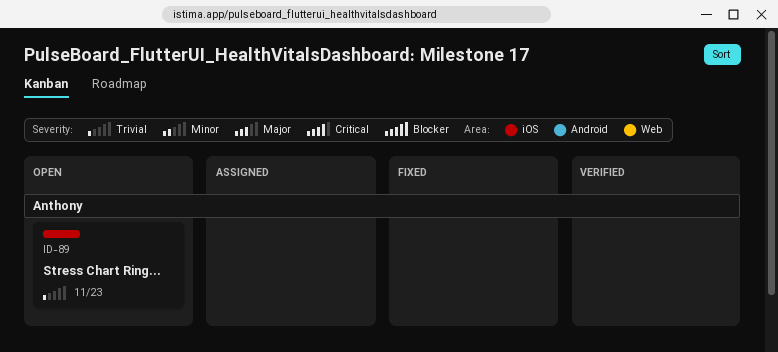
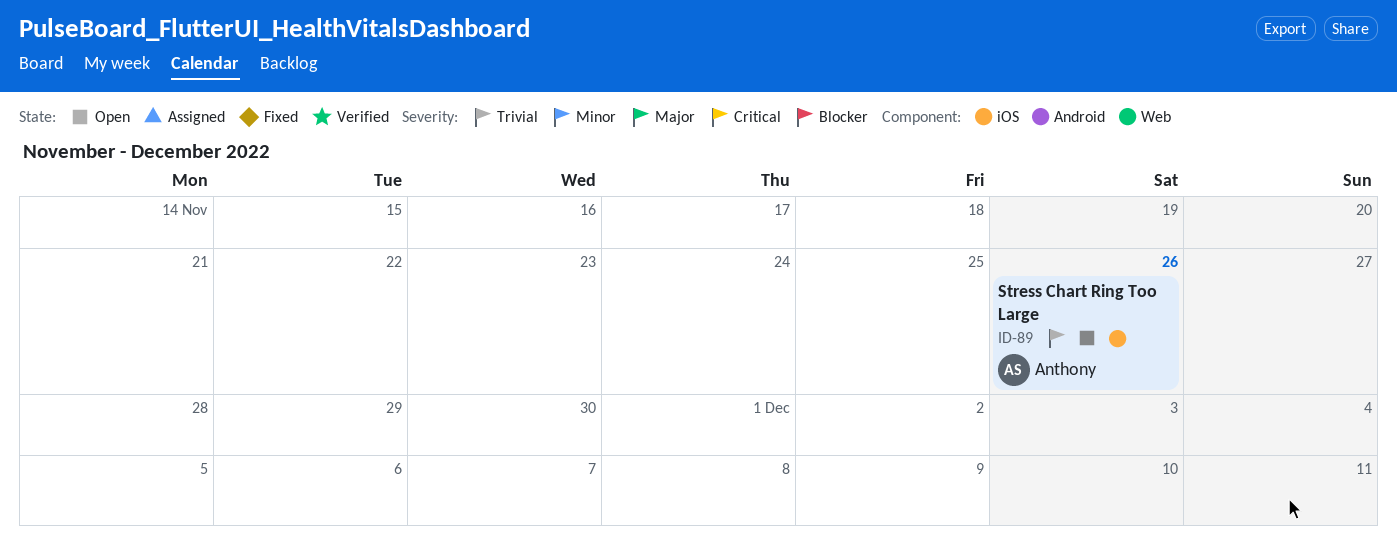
ID-89, due: Nov 23 -> Nov 26

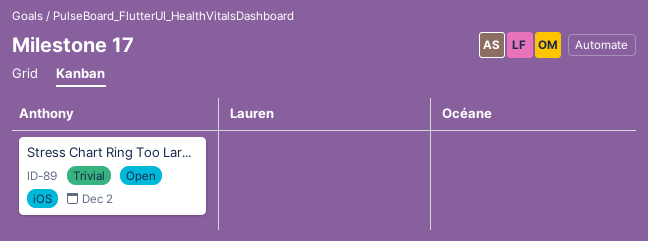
ID-89, due: Nov 26 -> Dec 2

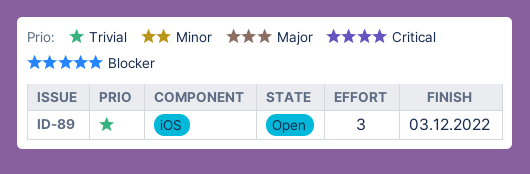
ID-89, due: Dec 2 -> Dec 3

